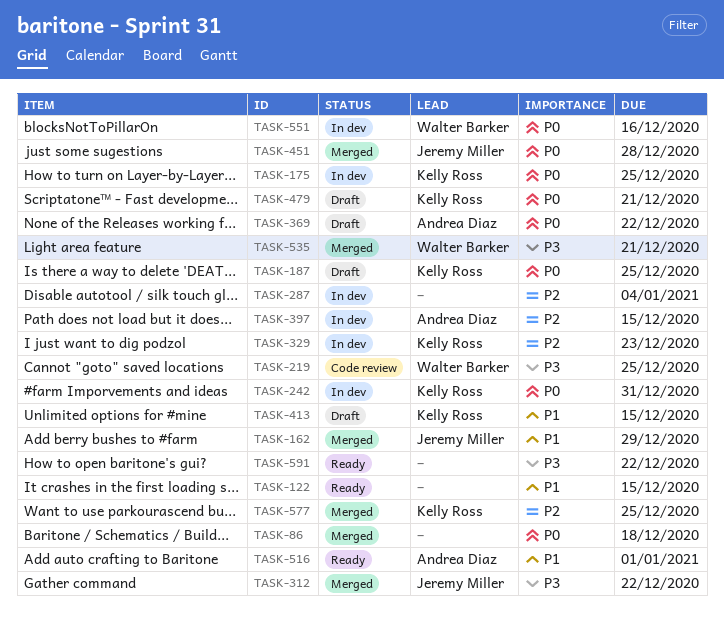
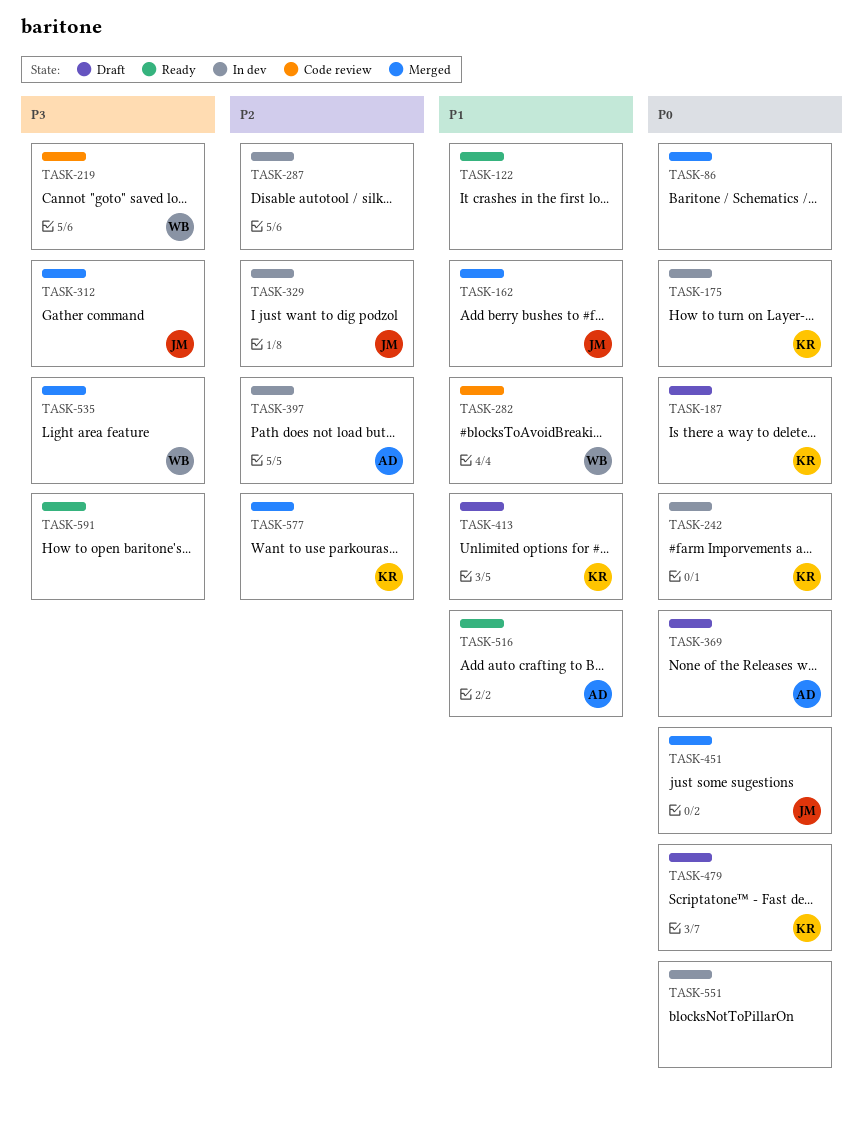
TASK-282: none -> present
TASK-329, owner: Kelly Ross -> Jeremy Miller
TASK-551, owner: Walter Barker -> none

